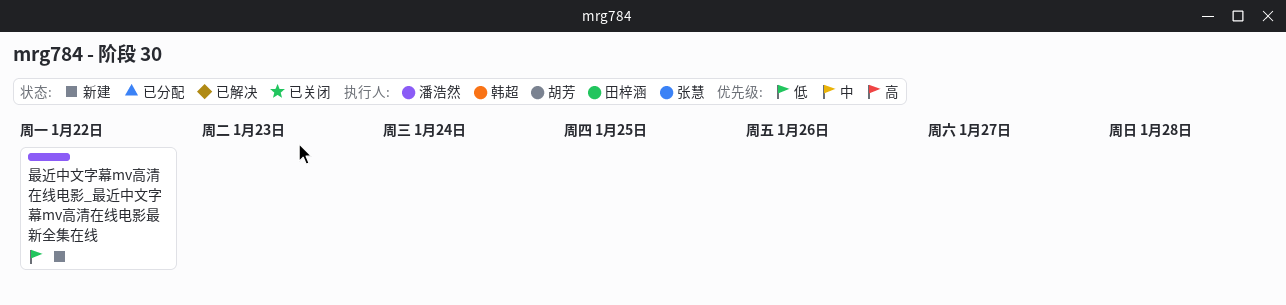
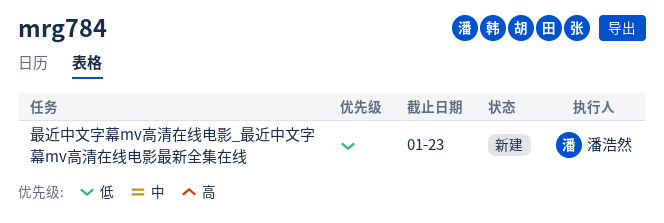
最近中文字幕mv高清在线电影_最近中文字幕mv高清在线电影最新全集在线, due: Jan 22 -> Jan 23

